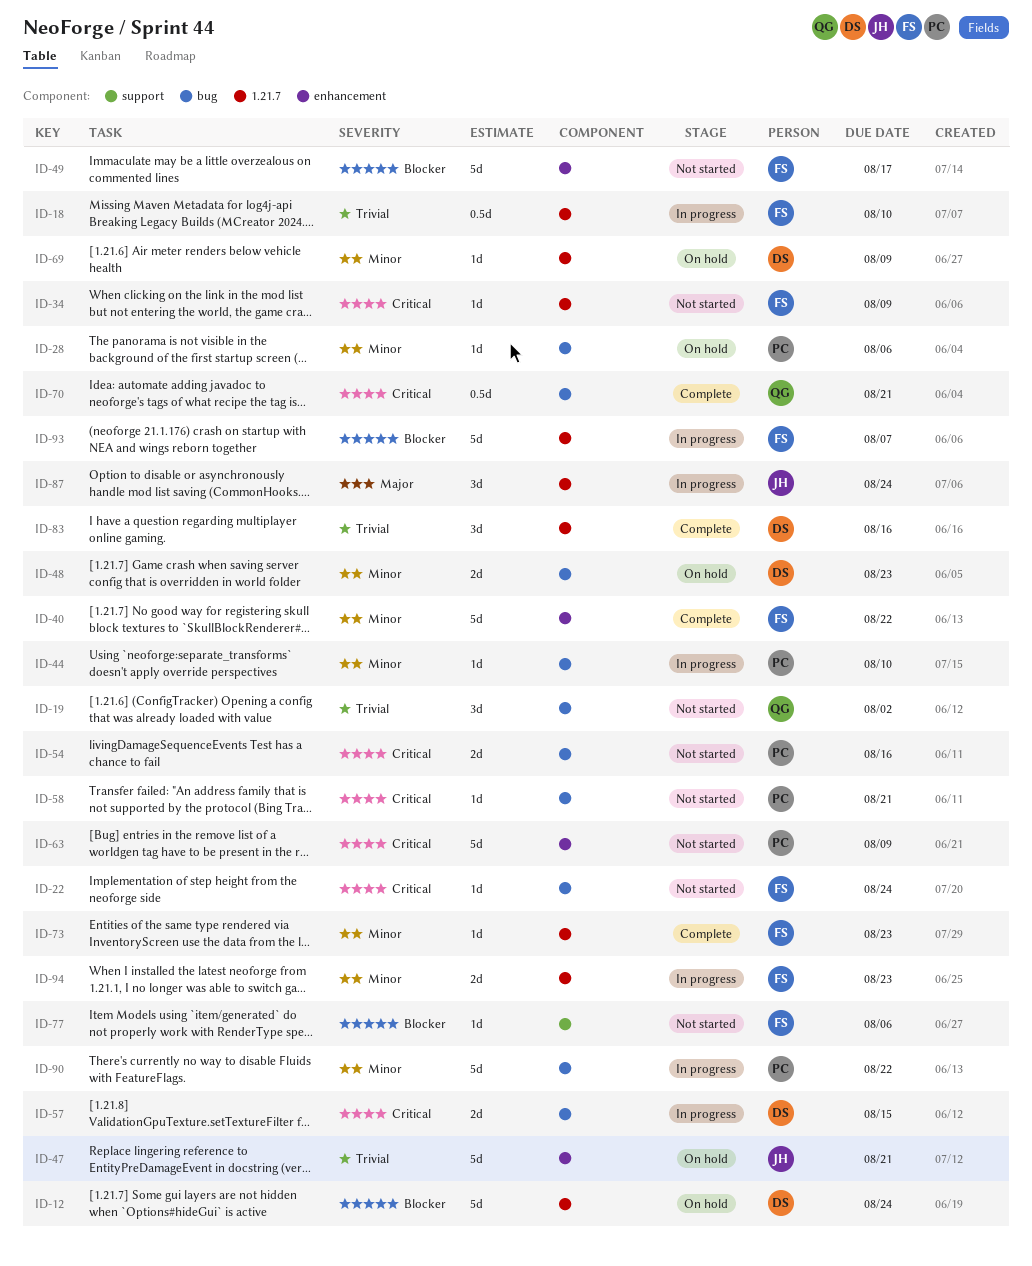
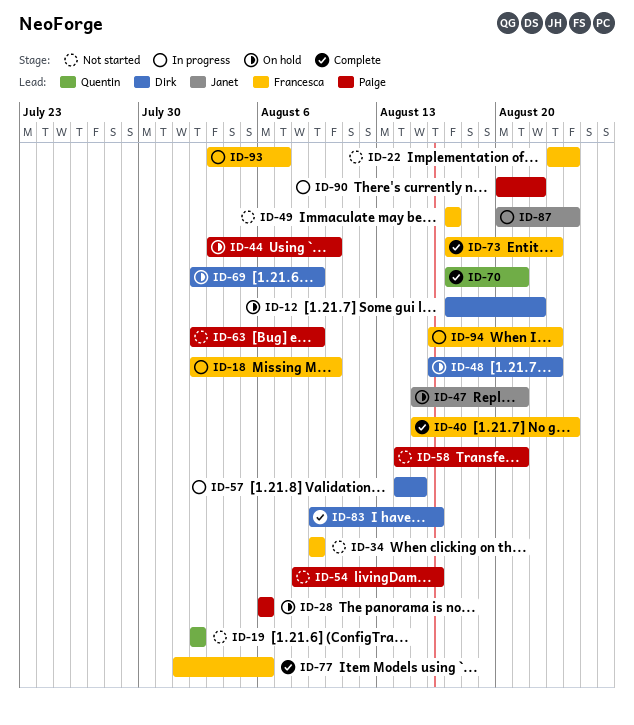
ID-12, due: Aug 24 -> Aug 22
ID-40, due: Aug 22 -> Aug 24
ID-44, status: In progress -> On hold
ID-77, status: Not started -> Complete

